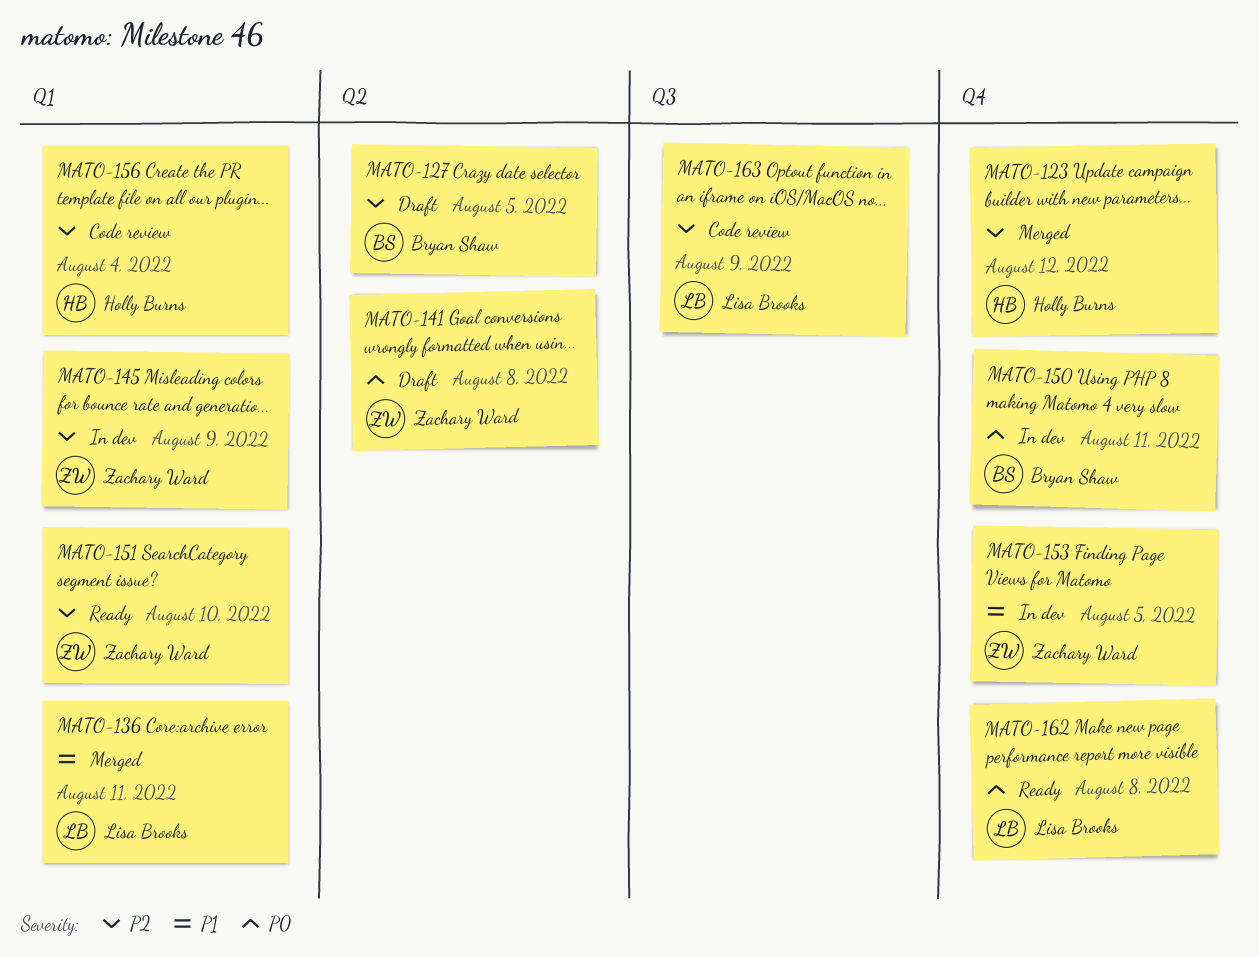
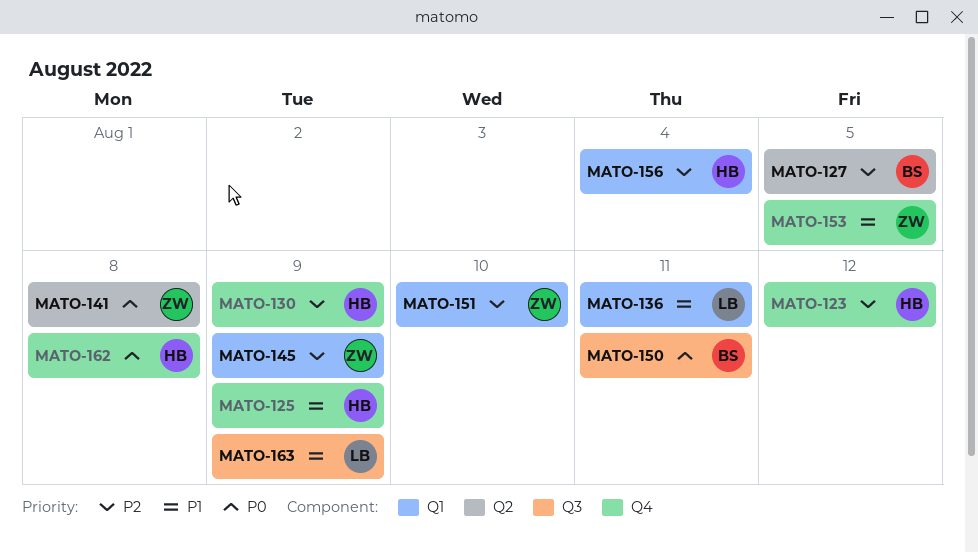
MATO-125: none -> present
MATO-130: none -> present
MATO-150, label: Q4 -> Q3
MATO-162, owner: Lisa Brooks -> Holly Burns
MATO-163, priority: P2 -> P1

